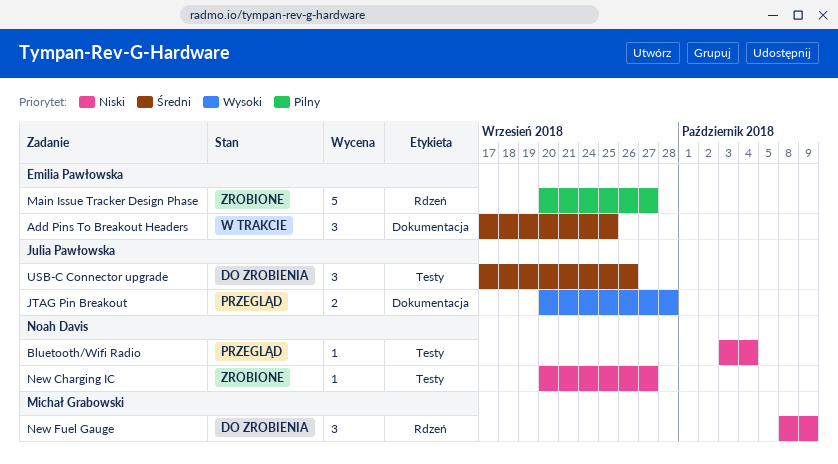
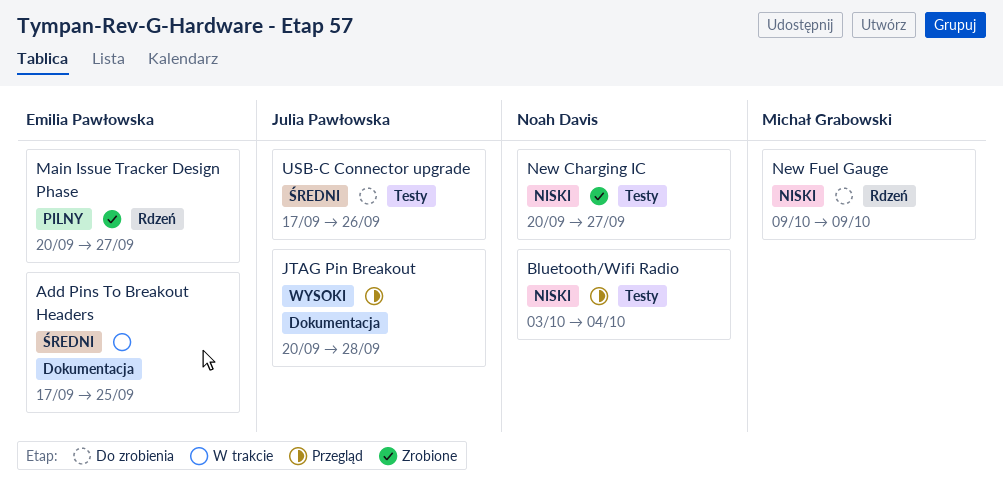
New Fuel Gauge, start: Oct 8 -> Oct 9

